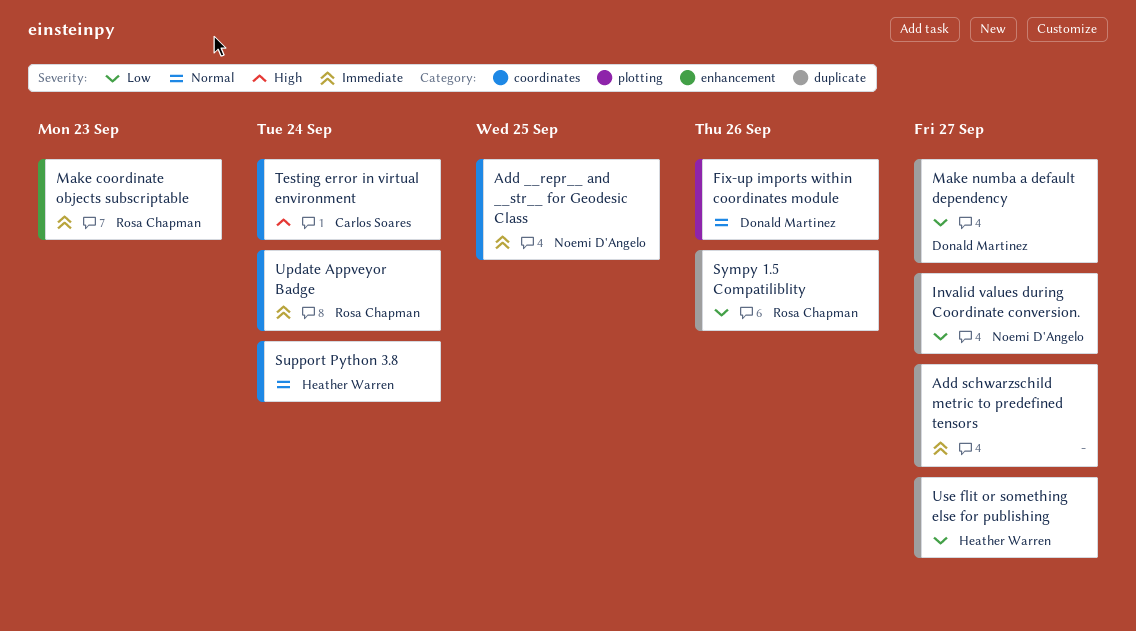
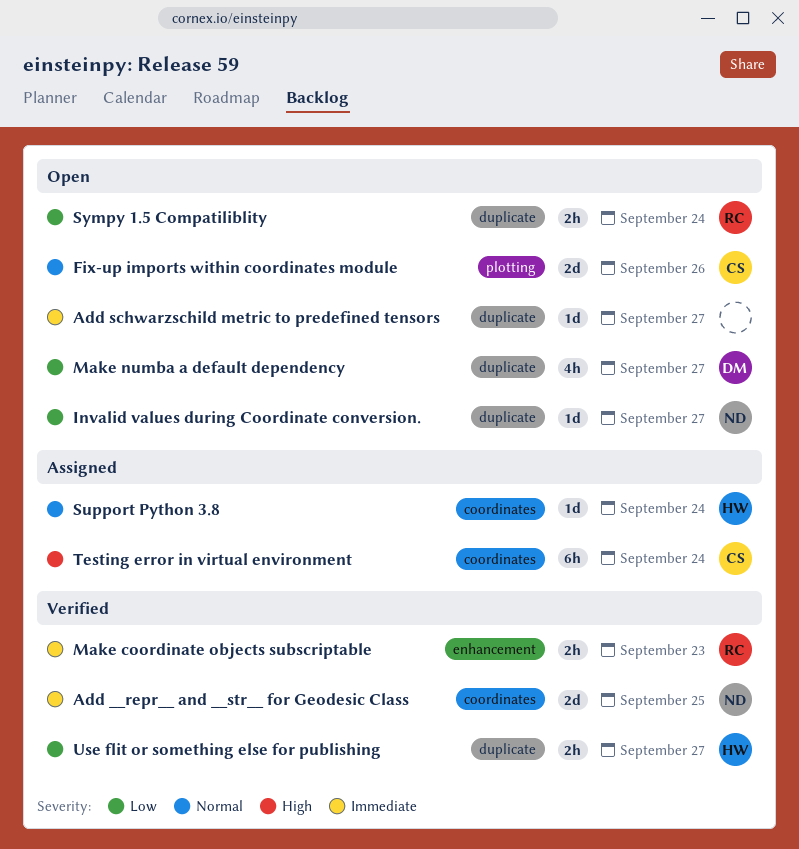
Fix-up imports within coordinates module, owner: Donald Martinez -> Carlos Soares
Sympy 1.5 Compatiliblity, due: Sep 26 -> Sep 24
Update Appveyor Badge: present -> none

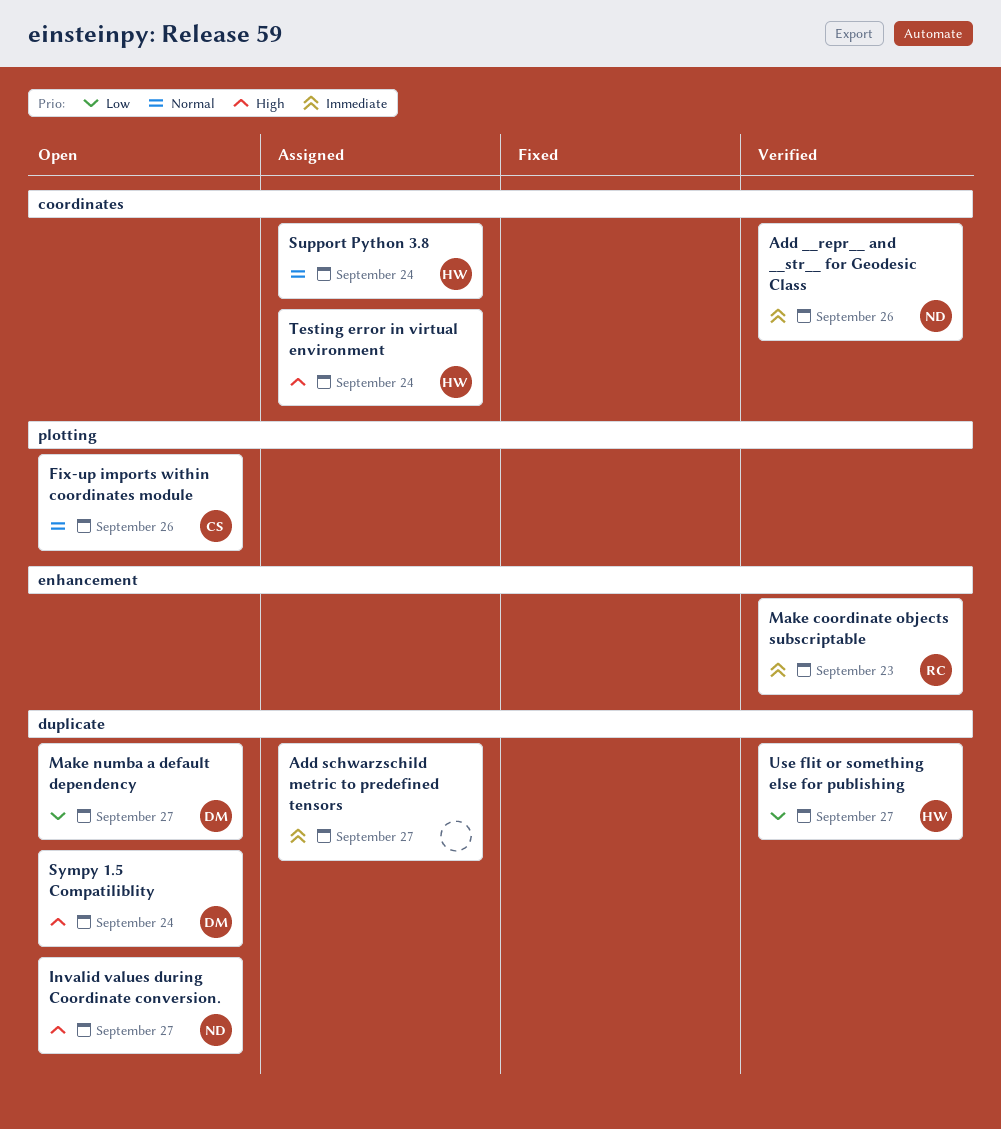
Add __repr__ and __str__ for Geodesic Class, due: Sep 25 -> Sep 26
Add schwarzschild metric to predefined tensors, status: Open -> Assigned
Invalid values during Coordinate conversion., priority: Low -> High
Sympy 1.5 Compatiliblity, owner: RC -> DM
Sympy 1.5 Compatiliblity, priority: Low -> High
Testing error in virtual environment, owner: CS -> HW

